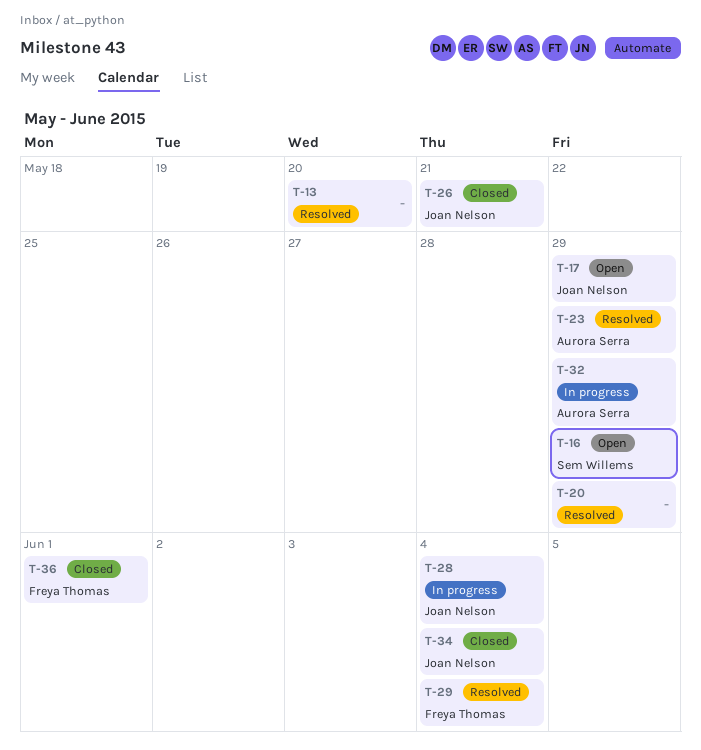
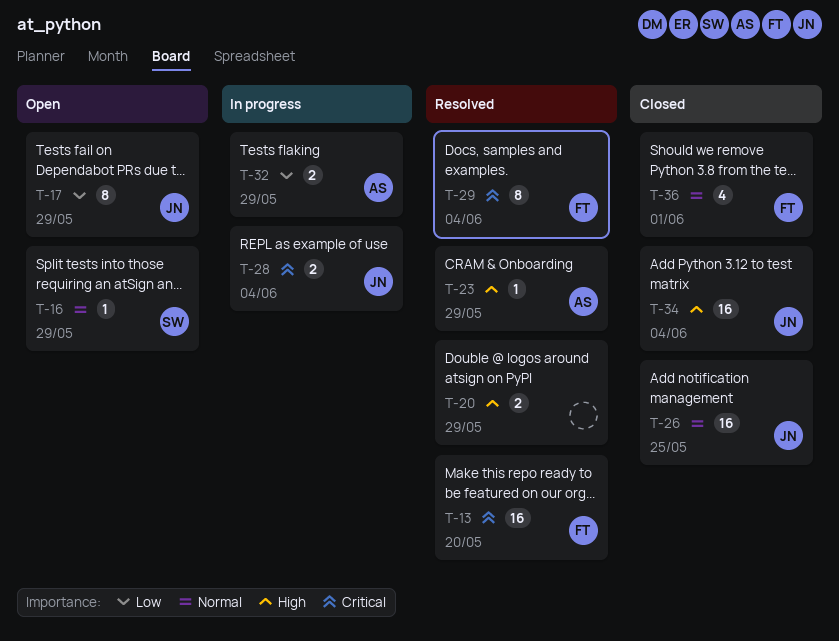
T-13, owner: none -> Freya Thomas
T-26, due: May 21 -> May 25

